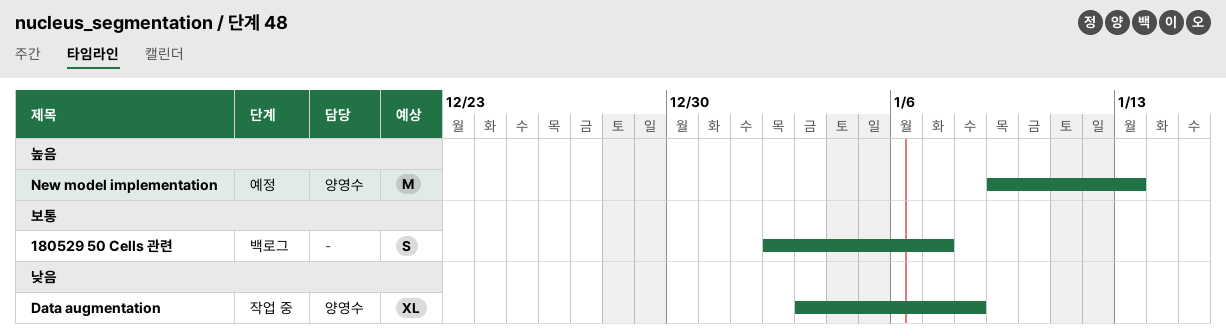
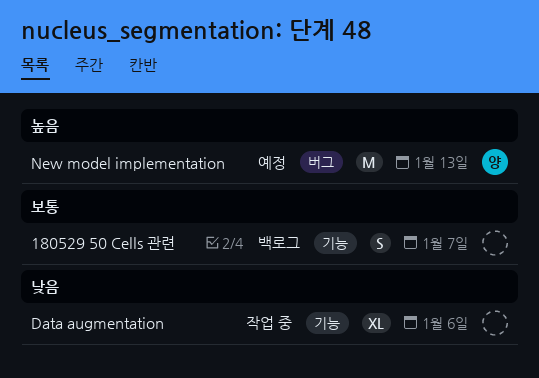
Data augmentation, owner: 양영수 -> none
Data augmentation, due: Jan 8 -> Jan 6

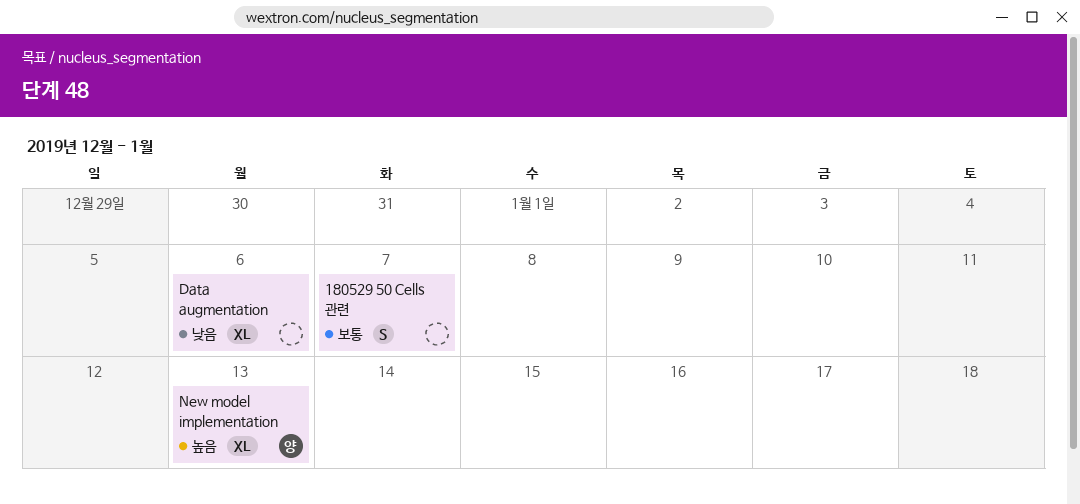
New model implementation, estimate: M -> XL

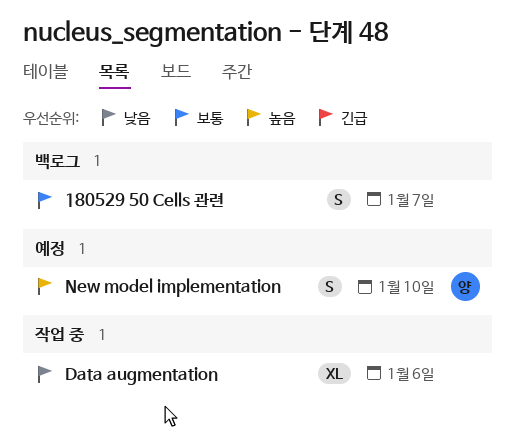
New model implementation, estimate: XL -> S
New model implementation, due: Jan 13 -> Jan 10

